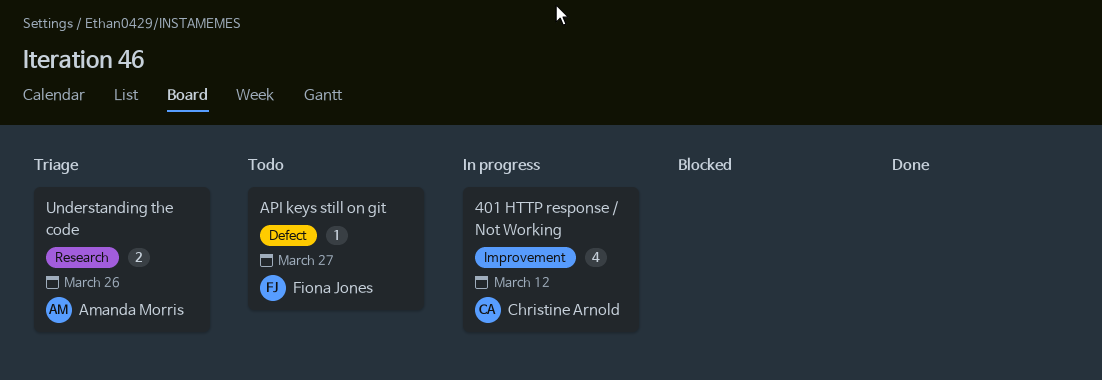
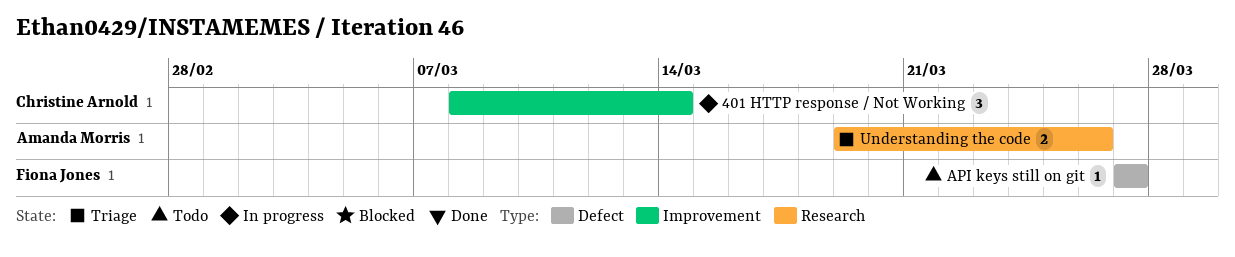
401 HTTP response / Not Working, estimate: 4 -> 3
401 HTTP response / Not Working, due: Mar 12 -> Mar 14

